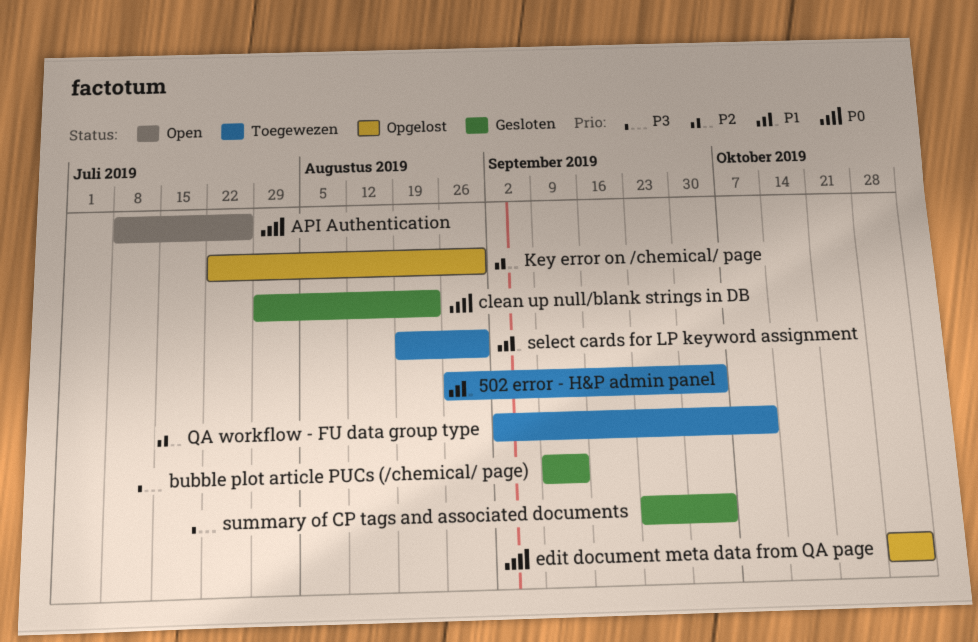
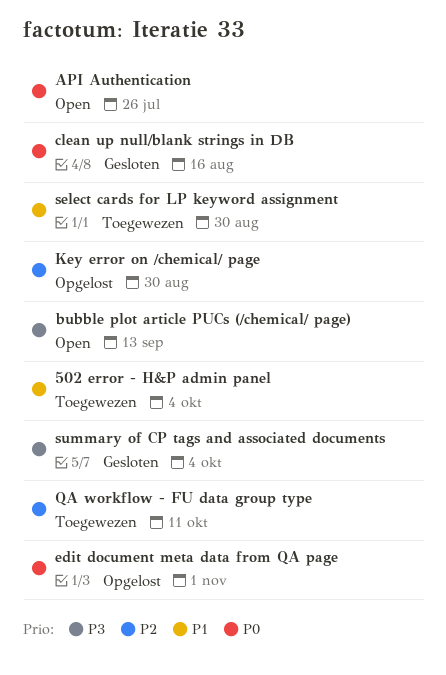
bubble plot article PUCs (/chemical/ page), status: Gesloten -> Open
clean up null/blank strings in DB, due: Aug 23 -> Aug 16

